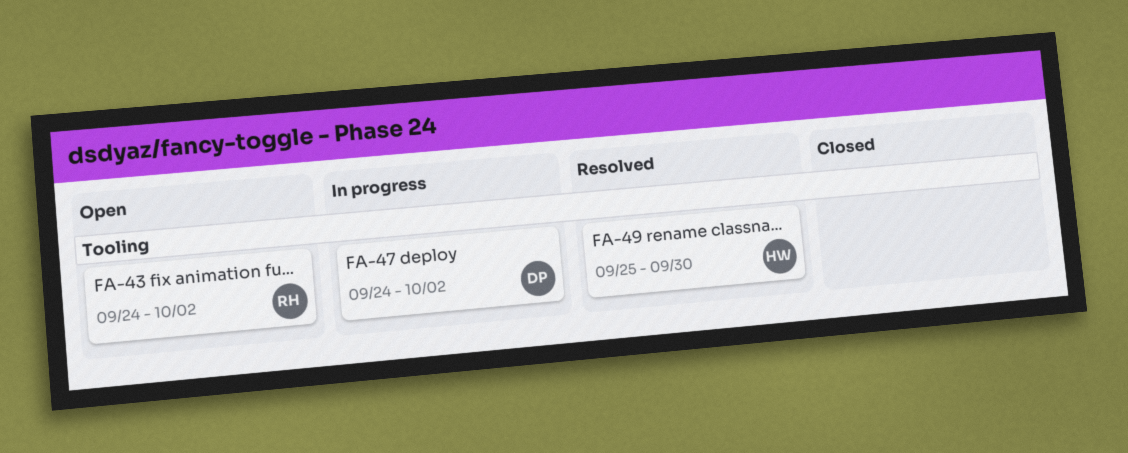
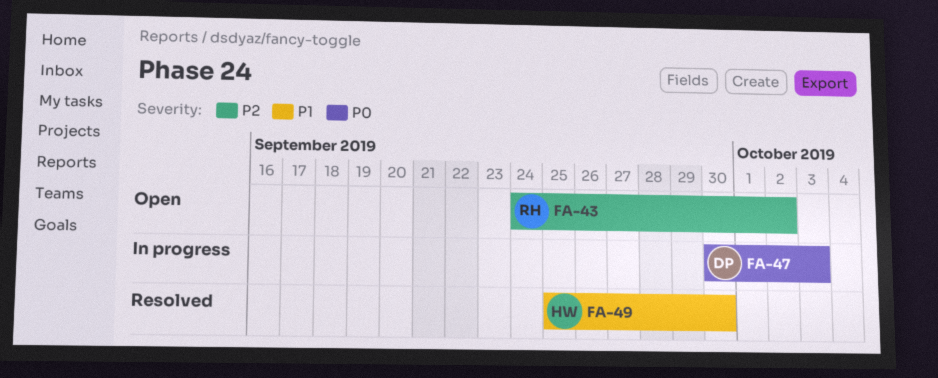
FA-47, start: Sep 24 -> Sep 30
FA-47, due: Oct 2 -> Oct 3

